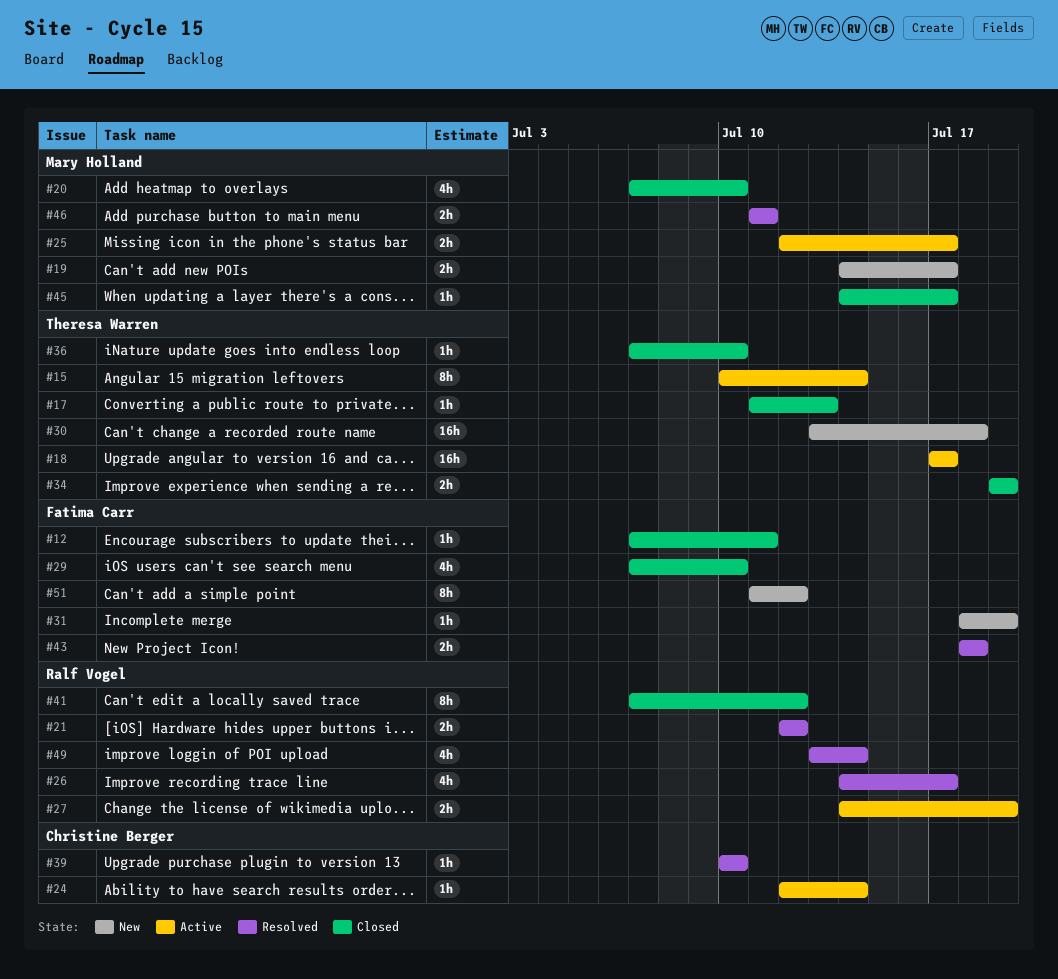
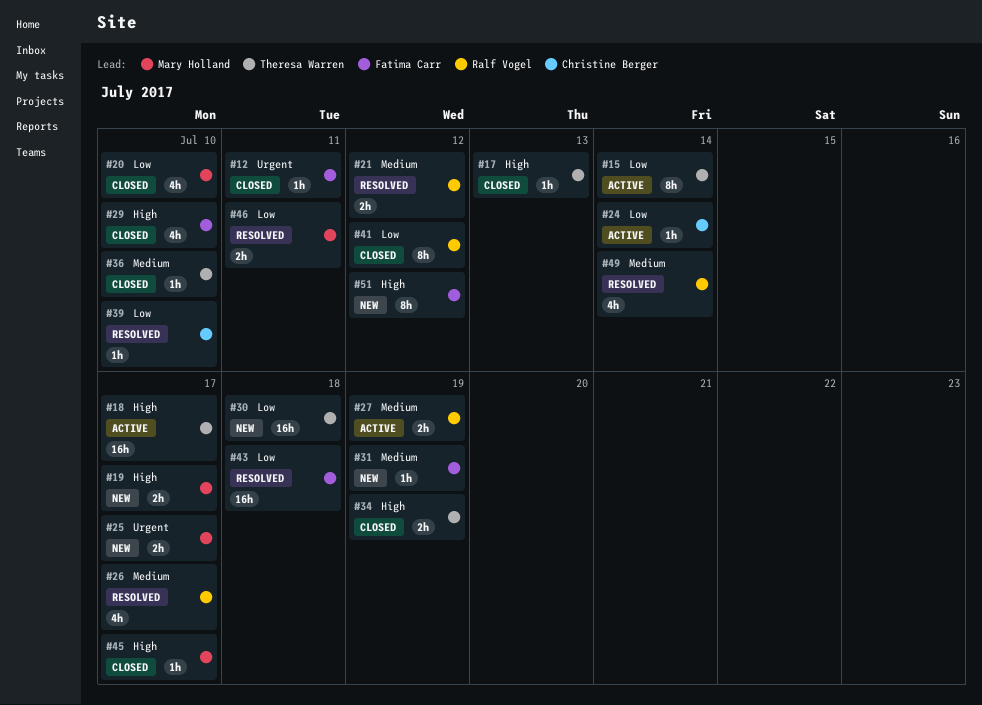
#25, status: Active -> New
#43, estimate: 2h -> 16h

